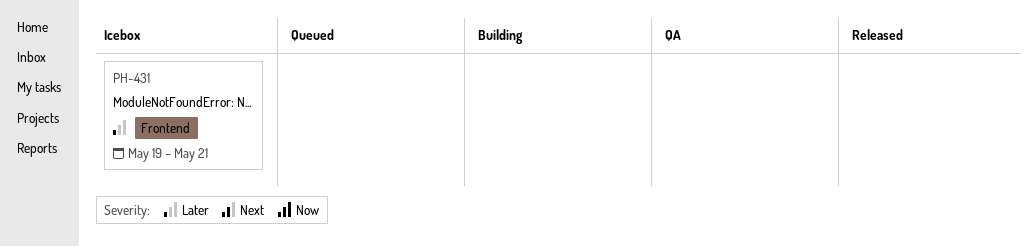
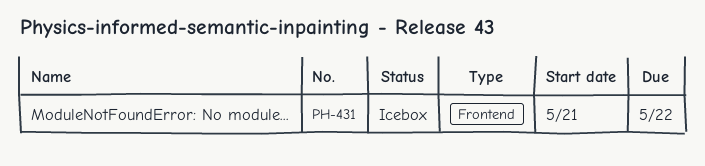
PH-431, start: May 19 -> May 21
PH-431, due: May 21 -> May 22

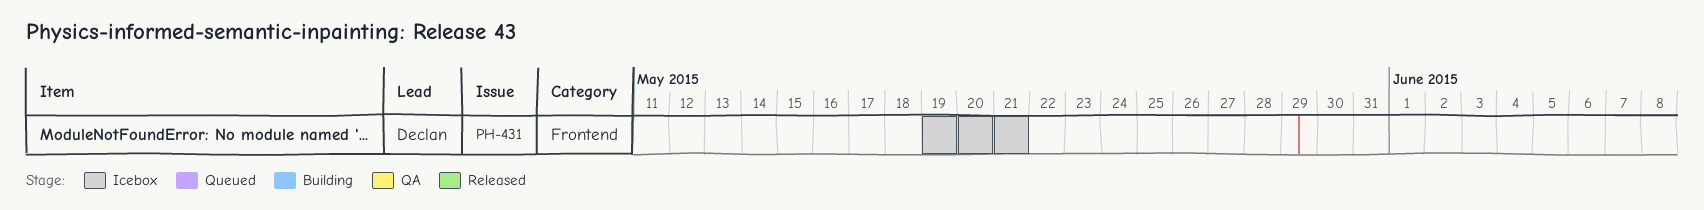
PH-431, start: May 21 -> May 19
PH-431, due: May 22 -> May 21

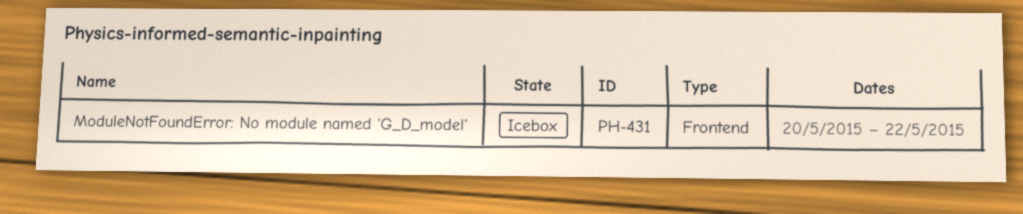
PH-431, start: May 19 -> May 20
PH-431, due: May 21 -> May 22

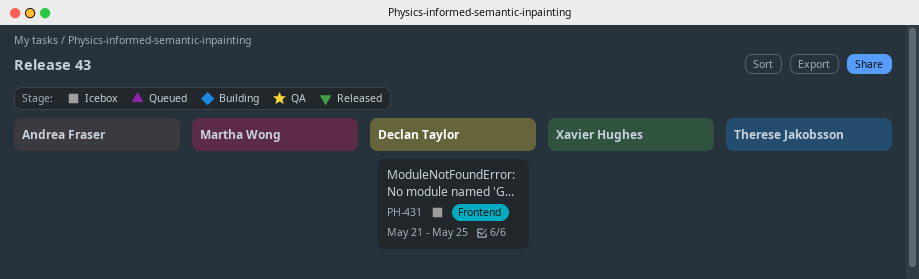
PH-431, start: May 20 -> May 21
PH-431, due: May 22 -> May 25

